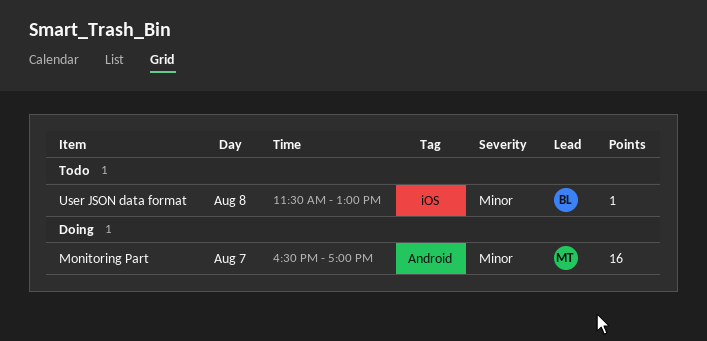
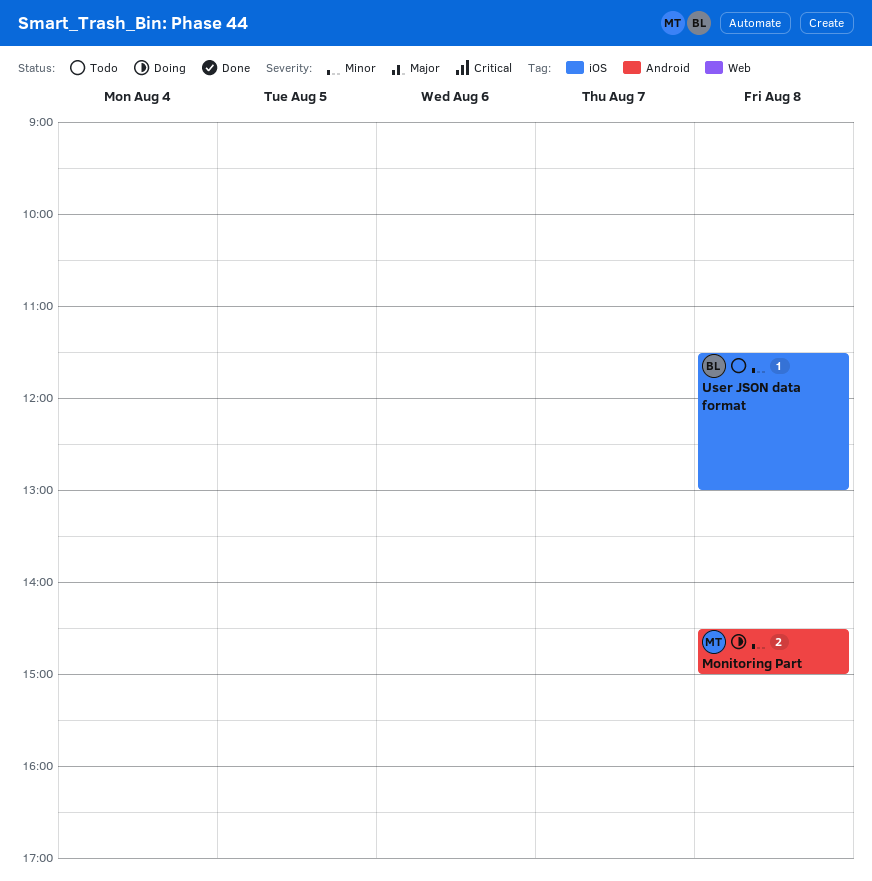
Monitoring Part, estimate: 16 -> 2
Monitoring Part, day: Aug 7 -> Aug 8
Monitoring Part, begins: 16:30 -> 14:30
Monitoring Part, ends: 17:00 -> 15:00

